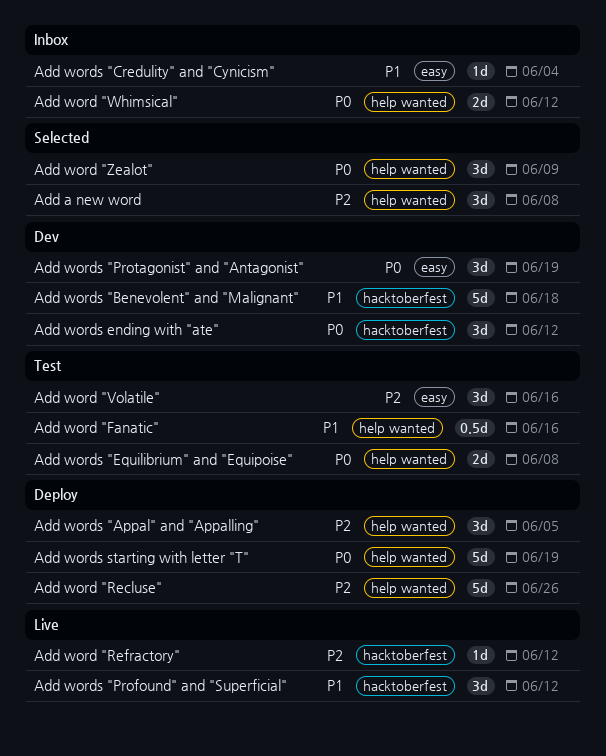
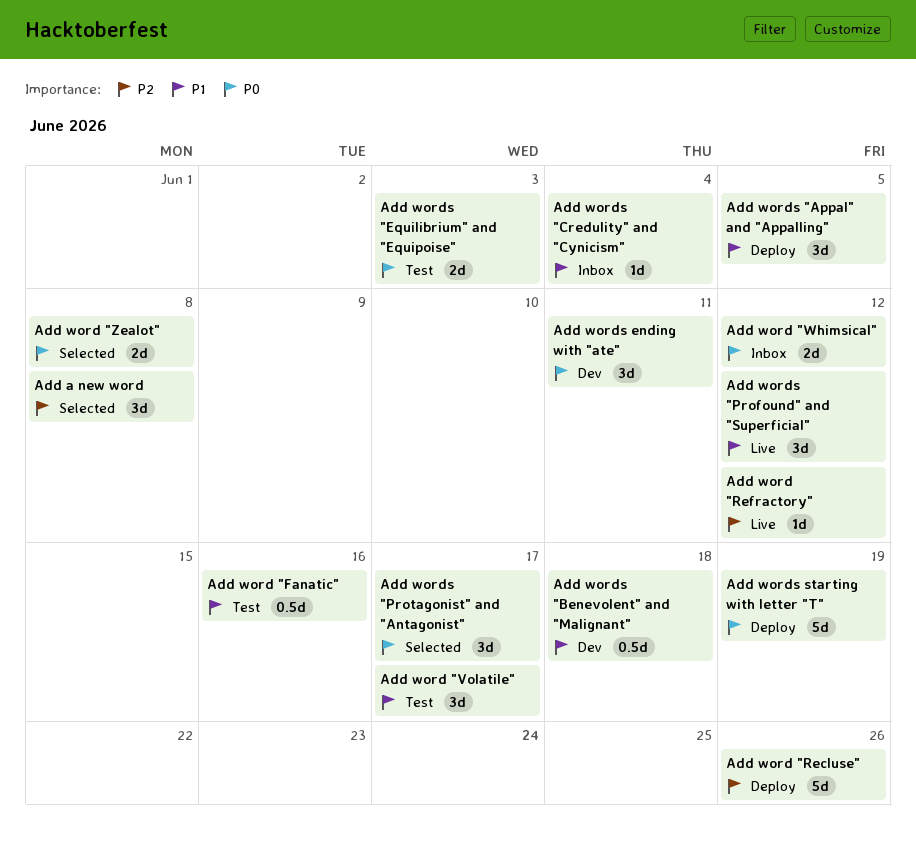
Add word "Volatile", priority: P2 -> P1
Add word "Volatile", due: Jun 16 -> Jun 17
Add word "Zealot", estimate: 3d -> 2d
Add word "Zealot", due: Jun 9 -> Jun 8
Add words "Appal" and "Appalling", priority: P2 -> P1
Add words "Benevolent" and "Malignant", estimate: 5d -> 0.5d
Add words "Equilibrium" and "Equipoise", due: Jun 8 -> Jun 3
Add words "Protagonist" and "Antagonist", status: Dev -> Selected
Add words "Protagonist" and "Antagonist", due: Jun 19 -> Jun 17
Add words ending with "ate", due: Jun 12 -> Jun 11

